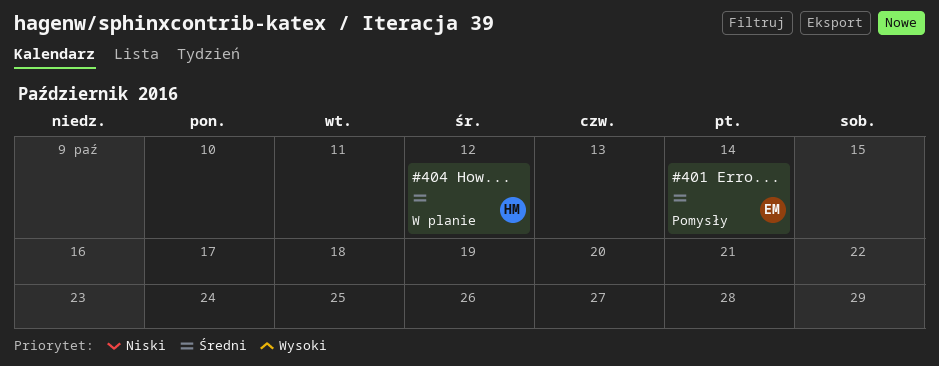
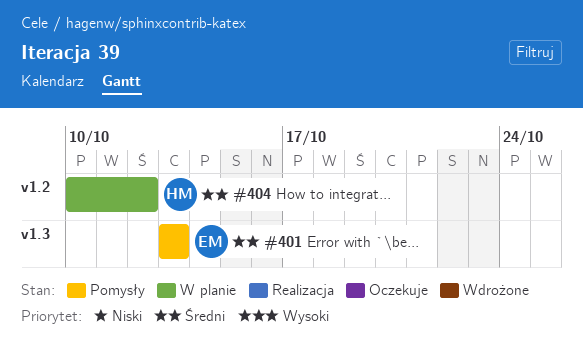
#401, due: Oct 14 -> Oct 13

